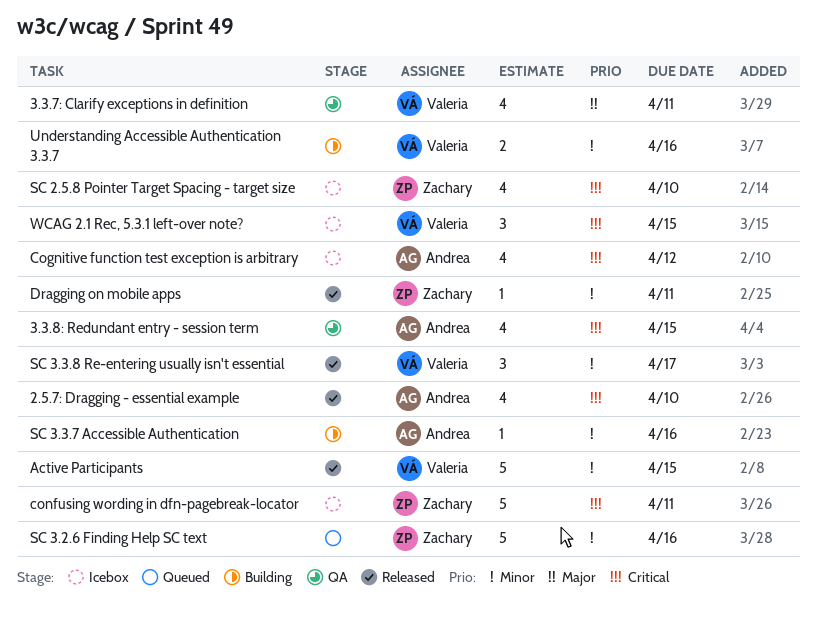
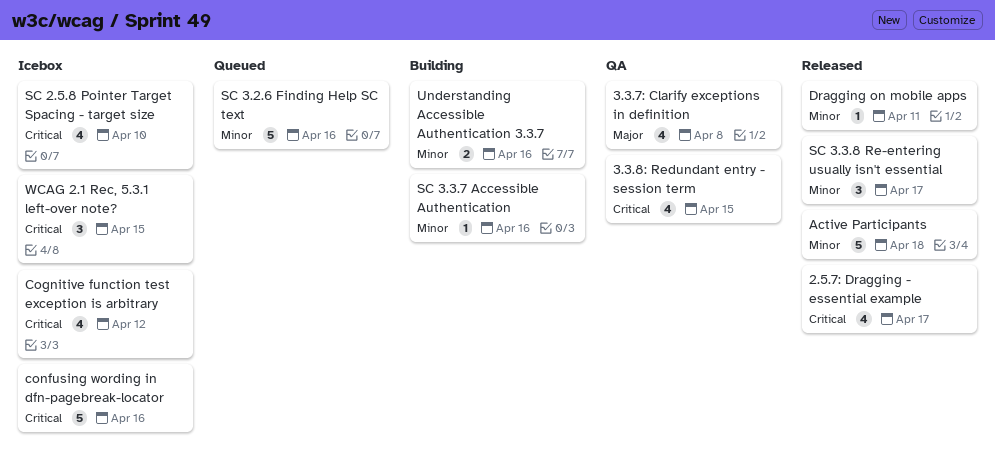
2.5.7: Dragging - essential example, due: Apr 10 -> Apr 17
3.3.7: Clarify exceptions in definition, due: Apr 11 -> Apr 8
Active Participants, due: Apr 15 -> Apr 18
confusing wording in dfn-pagebreak-locator, due: Apr 11 -> Apr 16

